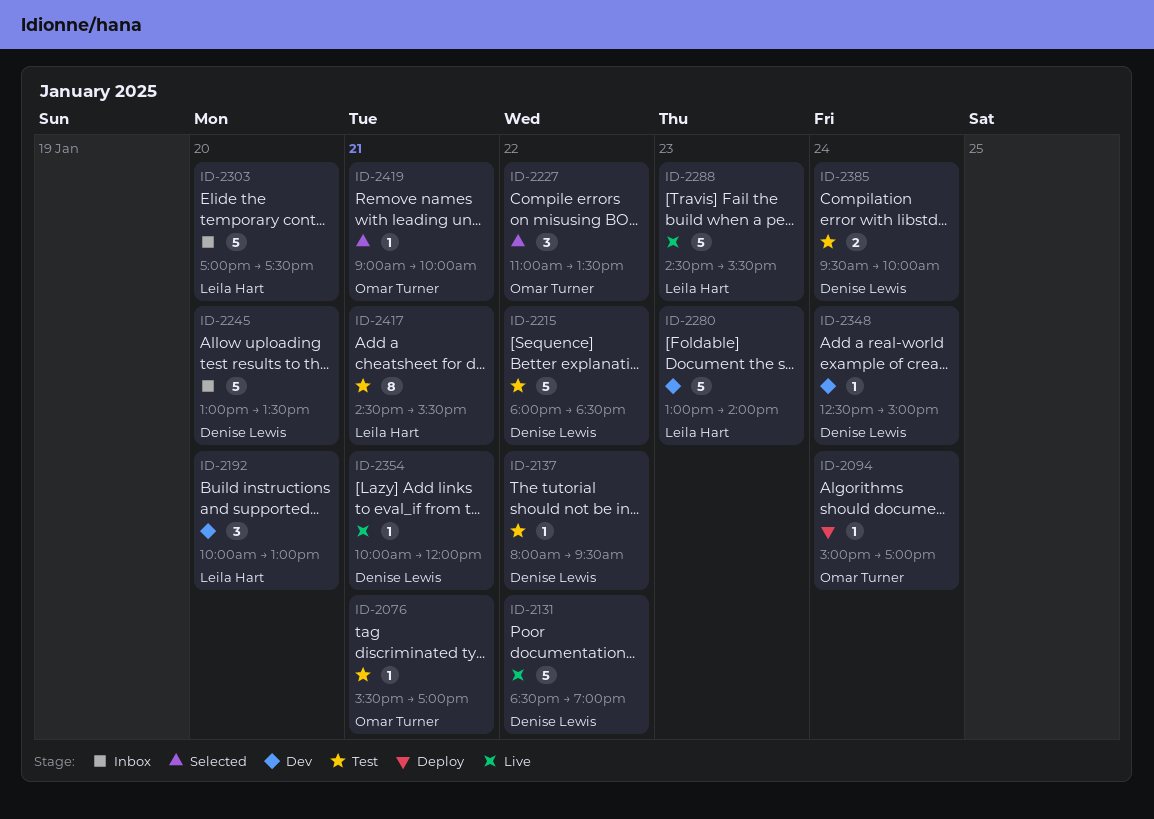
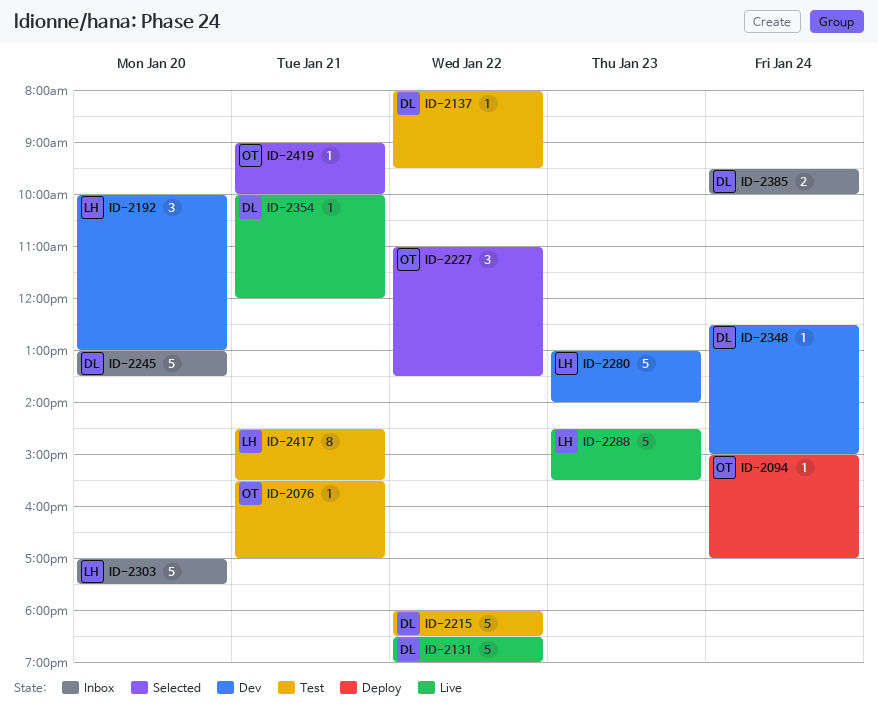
ID-2385, status: Test -> Inbox

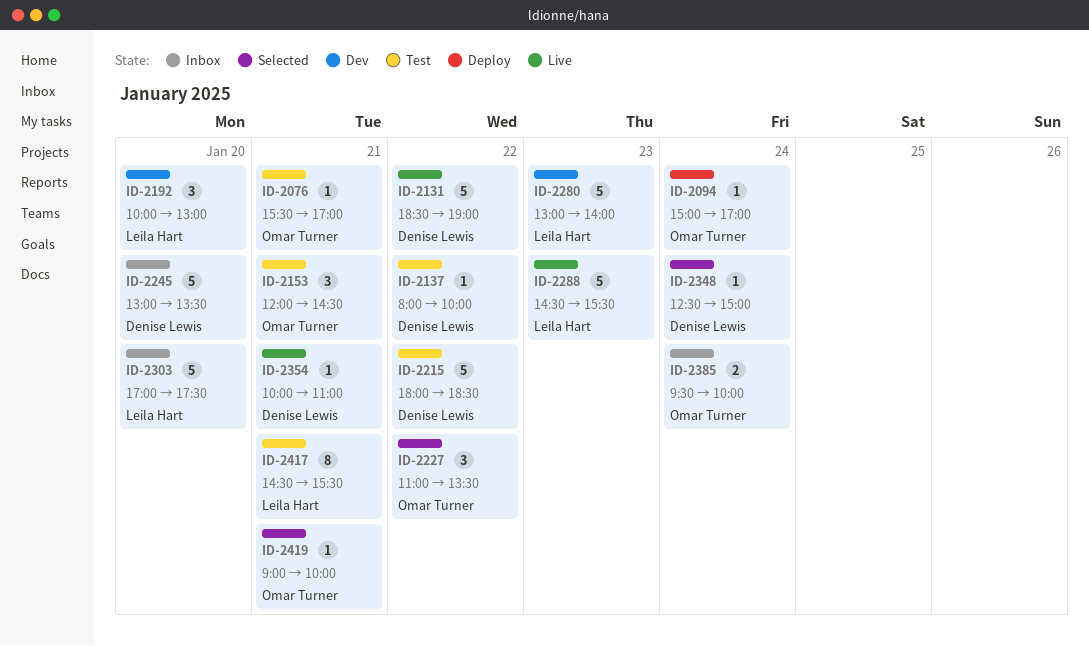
ID-2137, ends: 09:30 -> 10:00
ID-2153: none -> present
ID-2348, status: Dev -> Selected
ID-2354, ends: 12:00 -> 11:00
ID-2385, owner: Denise Lewis -> Omar Turner

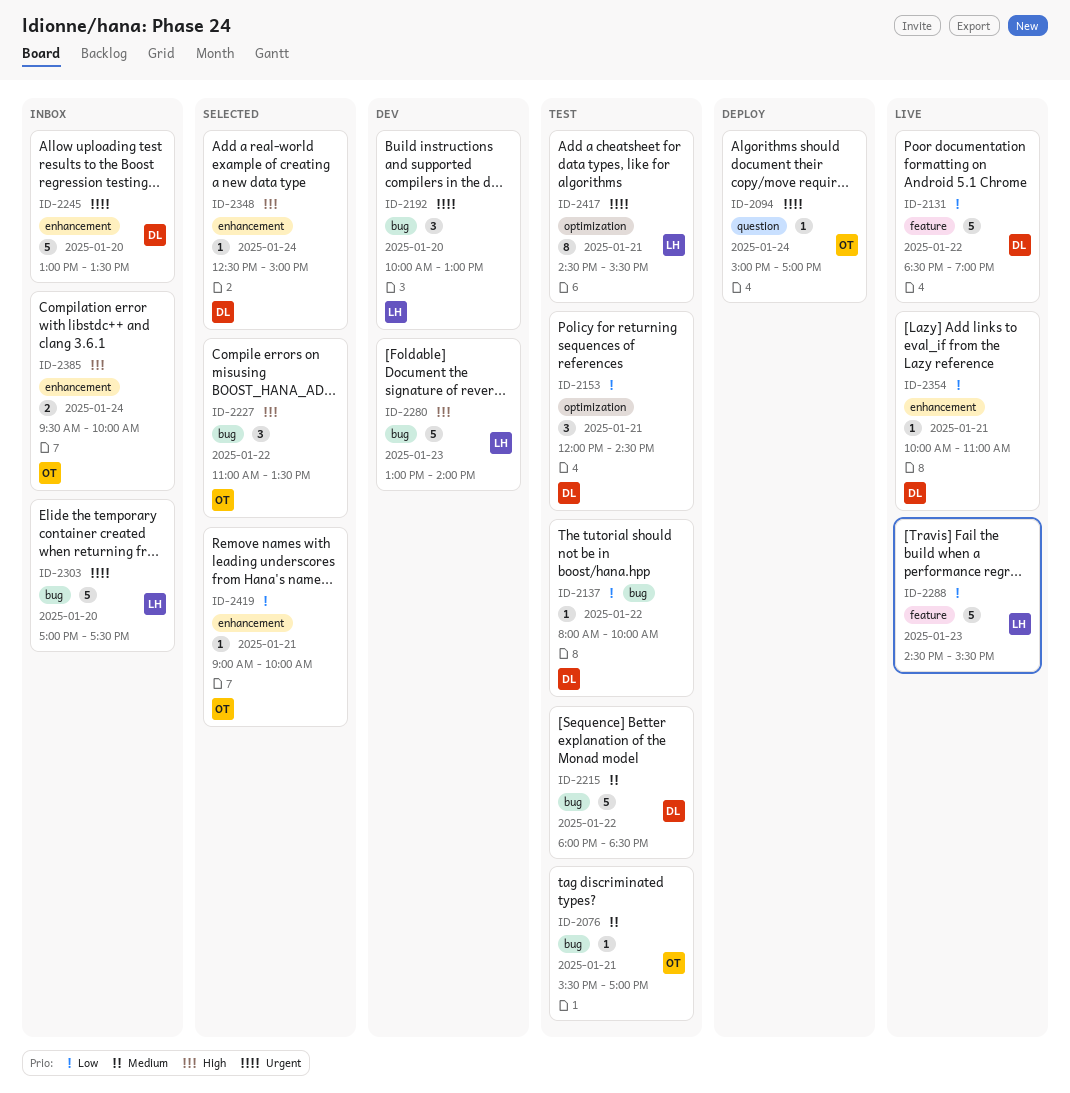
ID-2153, owner: Omar Turner -> Denise Lewis

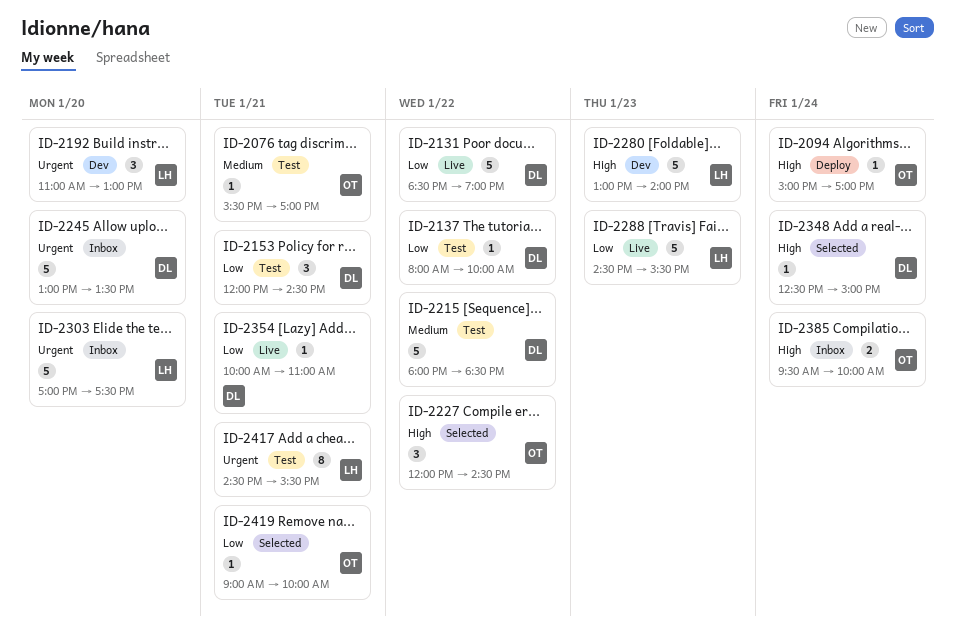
ID-2094, priority: Urgent -> High
ID-2192, begins: 10:00 -> 11:00
ID-2227, begins: 11:00 -> 12:00
ID-2227, ends: 13:30 -> 14:30

